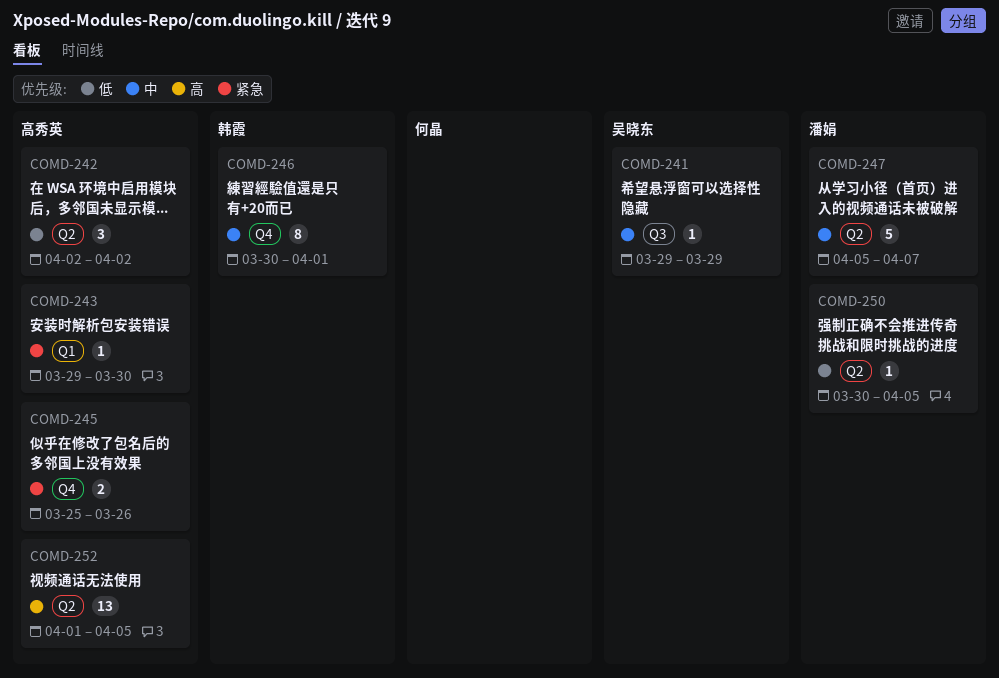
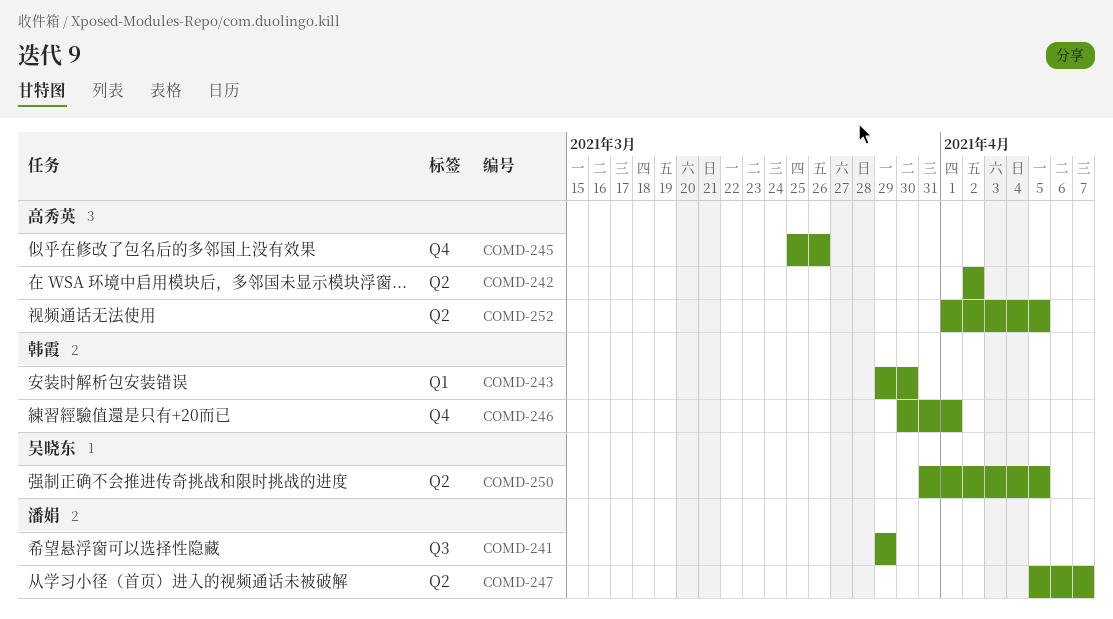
COMD-241, owner: 吴晓东 -> 潘娟
COMD-243, owner: 高秀英 -> 韩霞
COMD-250, owner: 潘娟 -> 吴晓东
COMD-250, start: Mar 30 -> Mar 31

